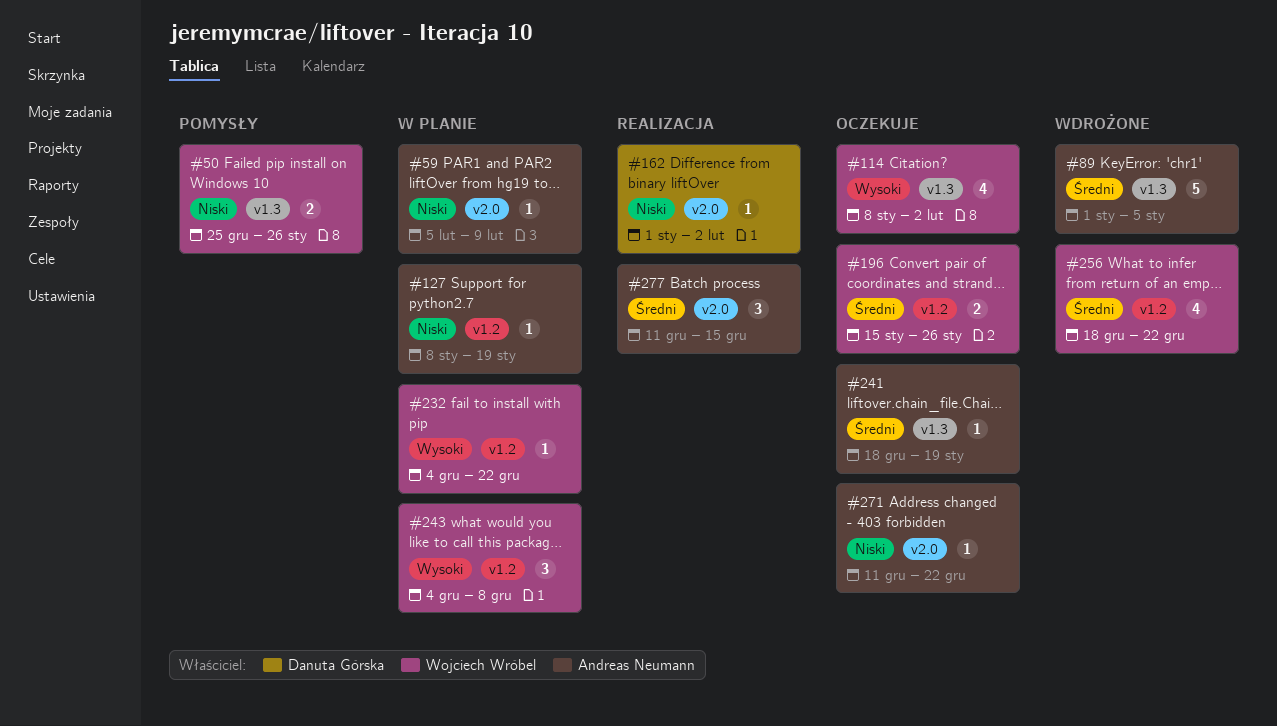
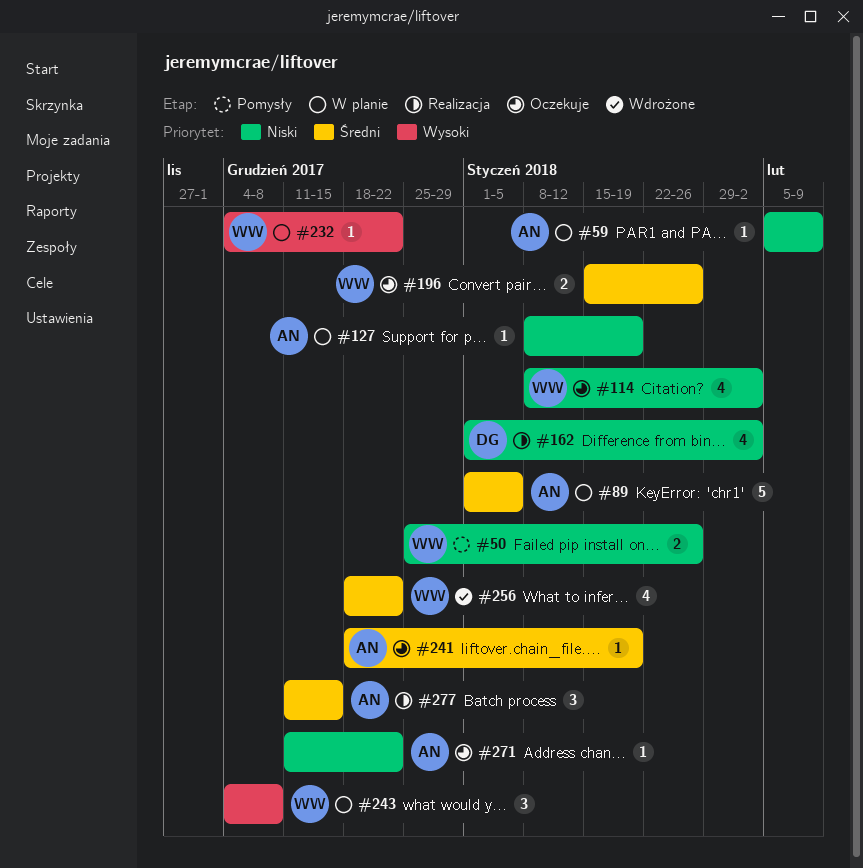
#89, status: Wdrożone -> W planie
#114, priority: Wysoki -> Niski
#162, estimate: 1 -> 4

